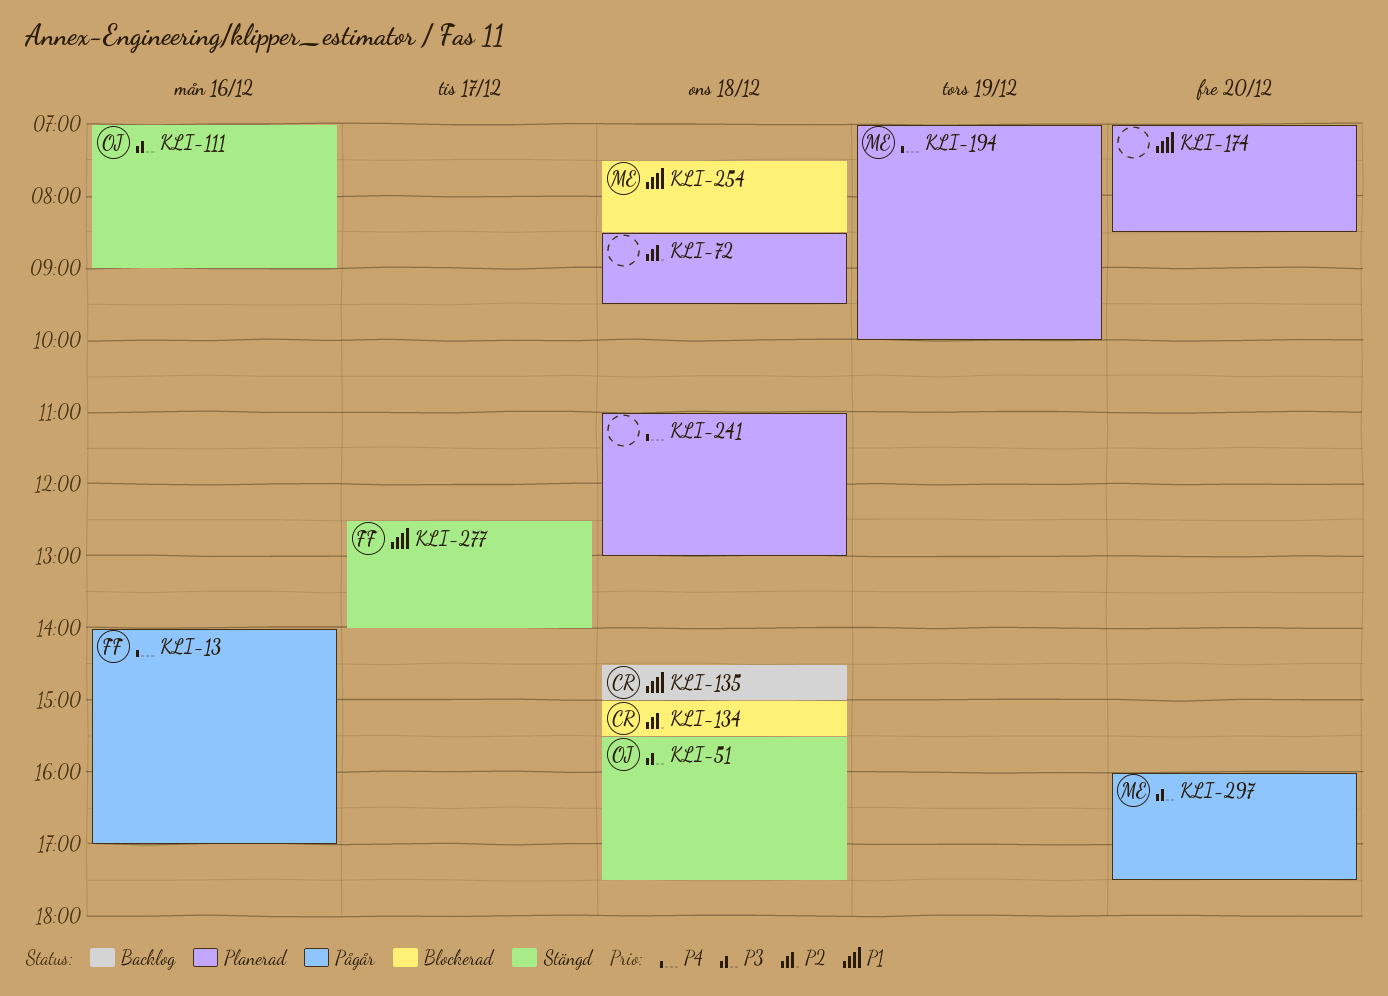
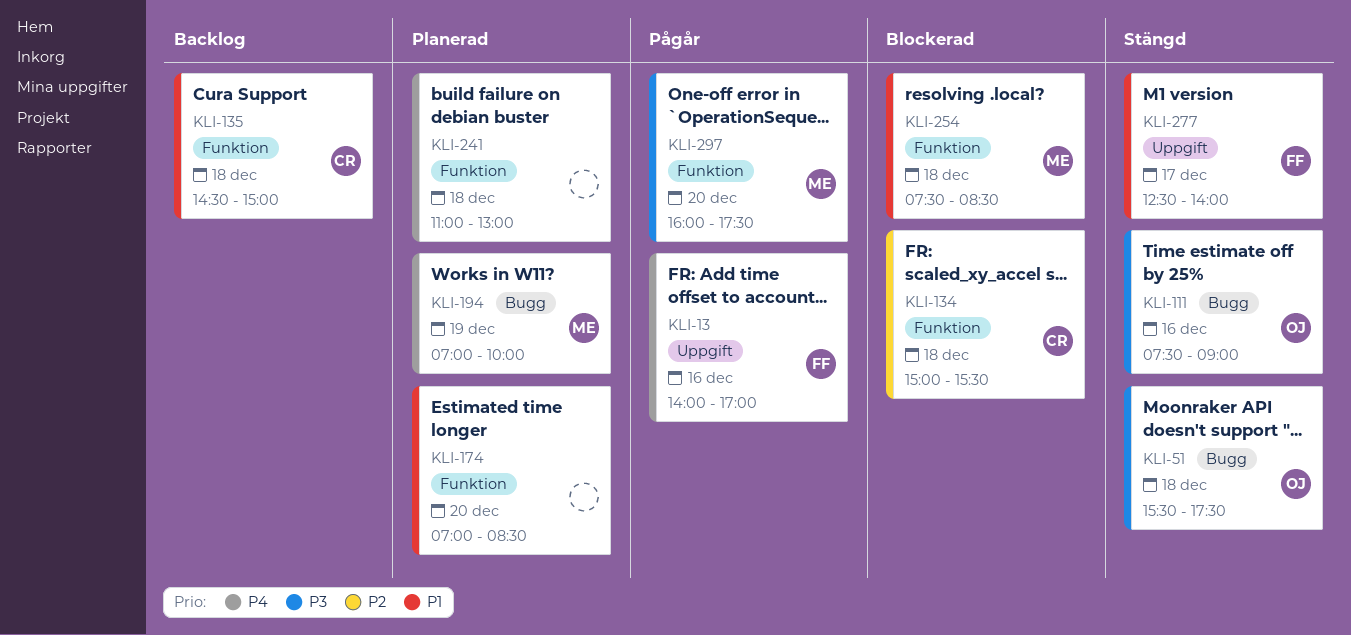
KLI-72: present -> none
KLI-111, begins: 07:00 -> 07:30

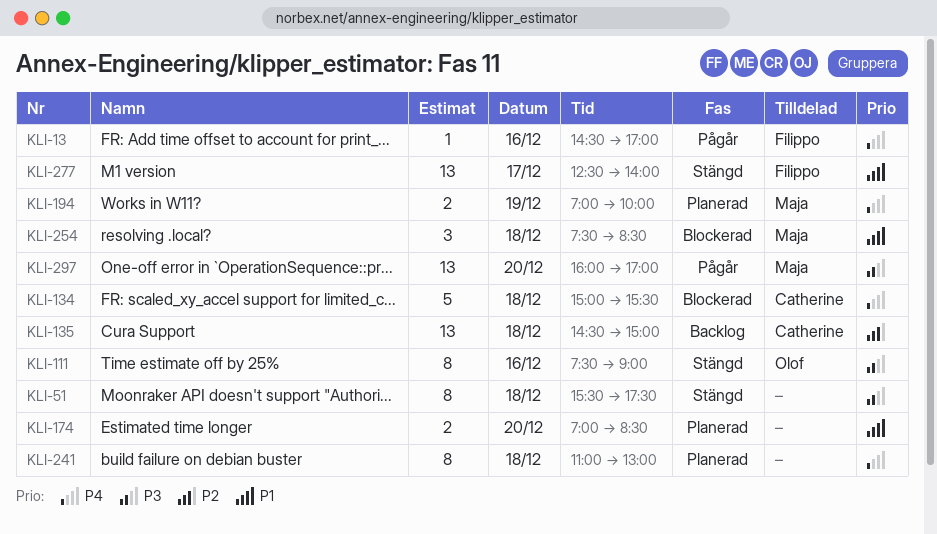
KLI-13, begins: 14:00 -> 14:30
KLI-51, owner: Olof -> none
KLI-134, priority: P2 -> P4
KLI-135, priority: P1 -> P2
KLI-297, ends: 17:30 -> 17:00

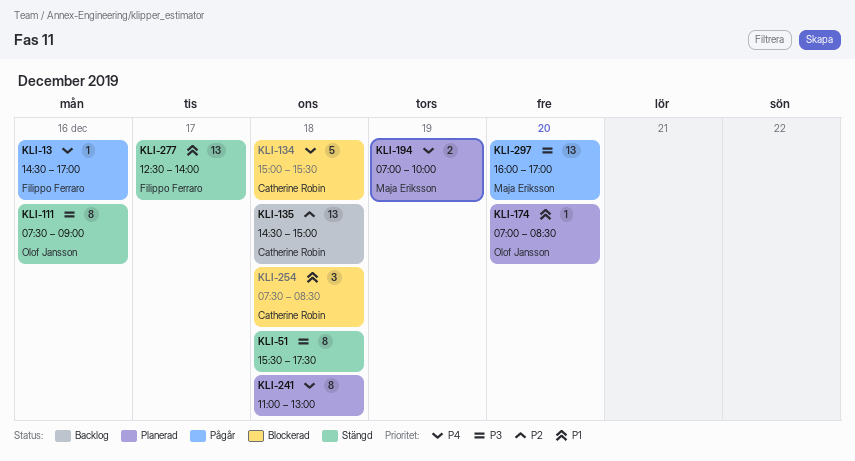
KLI-174, owner: none -> Olof Jansson
KLI-174, estimate: 2 -> 1
KLI-254, owner: Maja Eriksson -> Catherine Robin

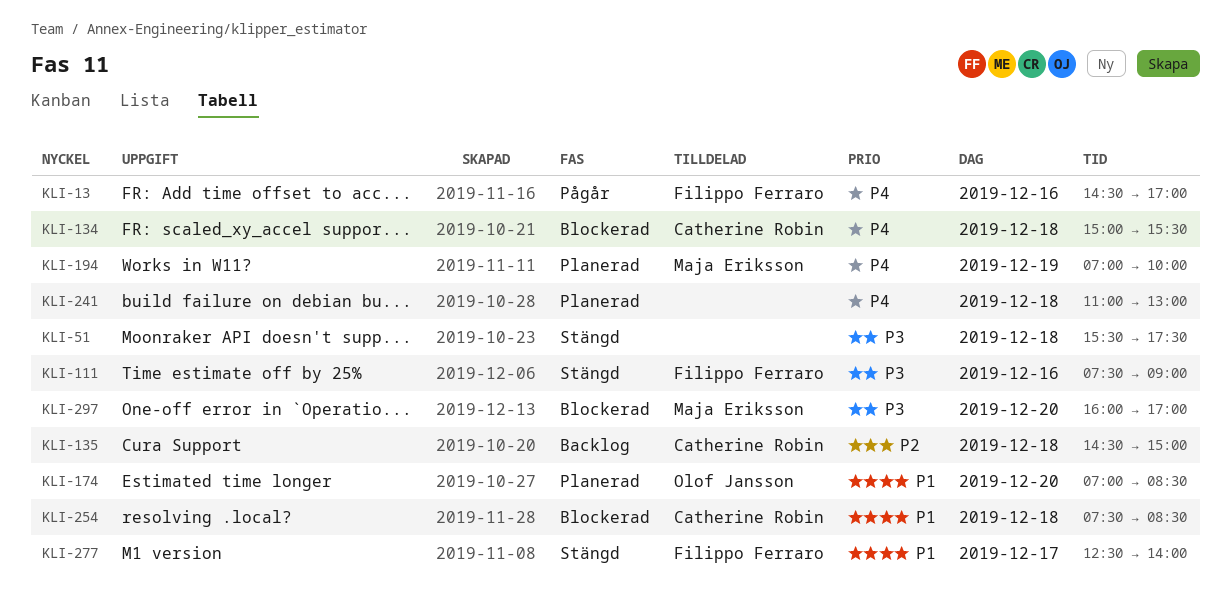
KLI-111, owner: Olof Jansson -> Filippo Ferraro
KLI-297, status: Pågår -> Blockerad

